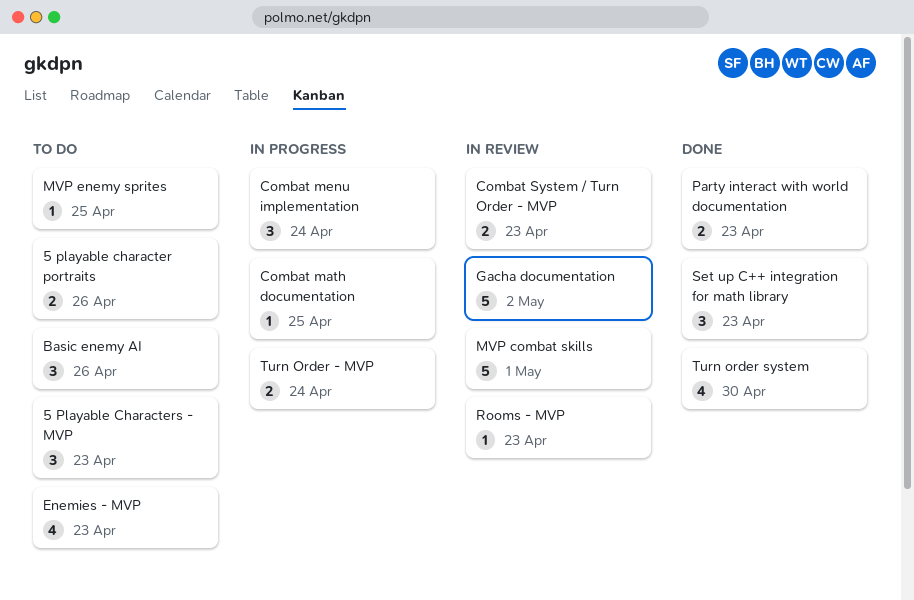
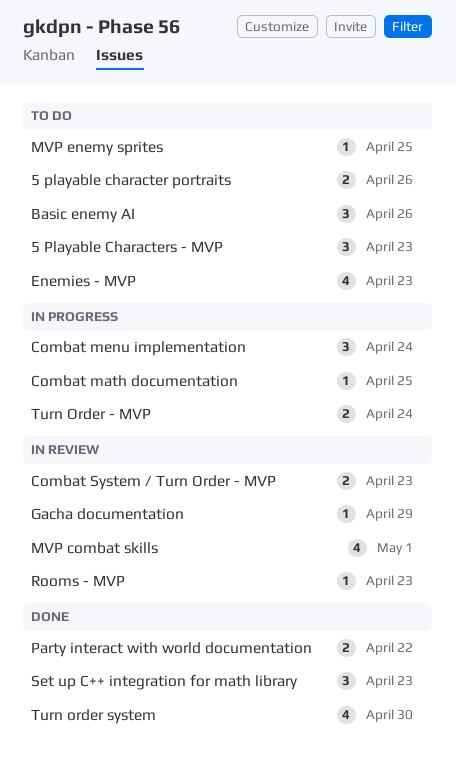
Gacha documentation, estimate: 5 -> 1
Gacha documentation, due: May 2 -> Apr 29
MVP combat skills, estimate: 5 -> 4
Party interact with world documentation, due: Apr 23 -> Apr 22

